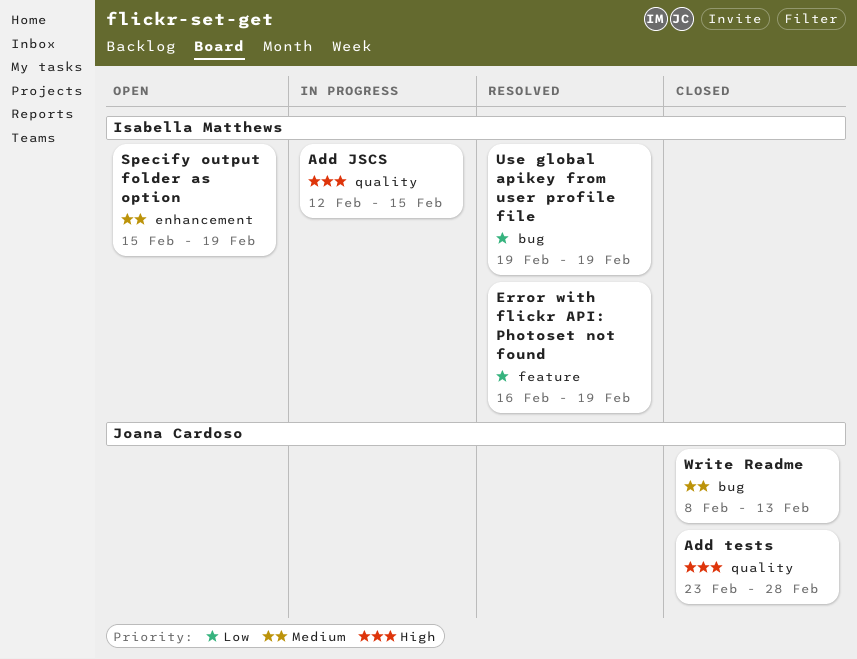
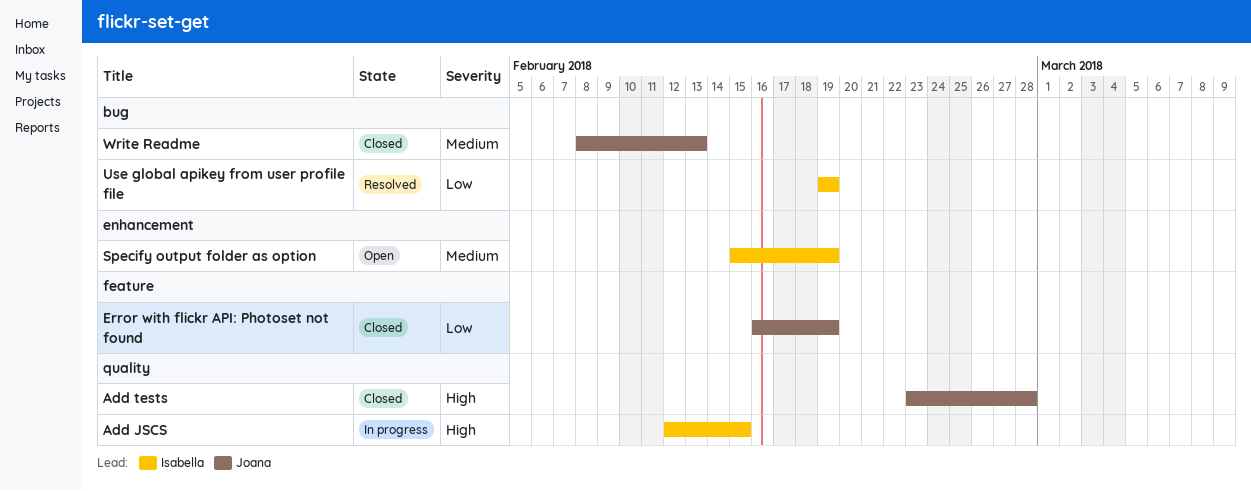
Error with flickr API: Photoset not found, status: Resolved -> Closed
Error with flickr API: Photoset not found, owner: Isabella Matthews -> Joana Cardoso

